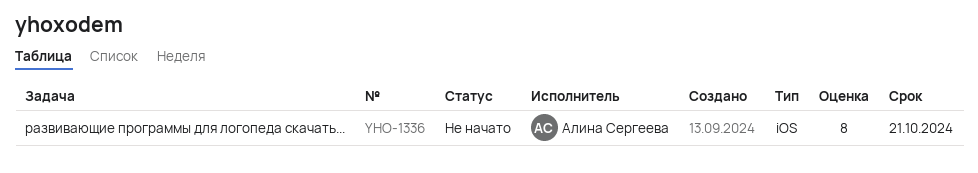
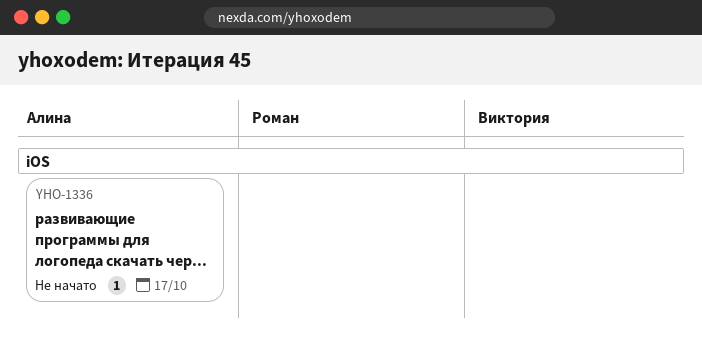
YHO-1336, estimate: 8 -> 1
YHO-1336, due: Oct 21 -> Oct 17

